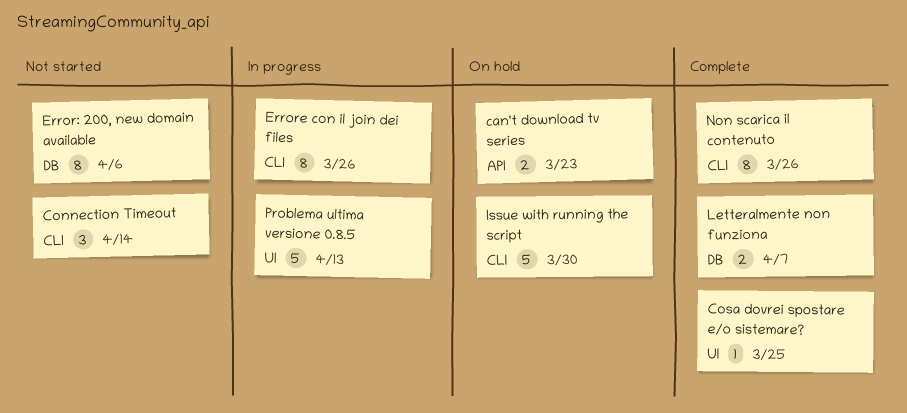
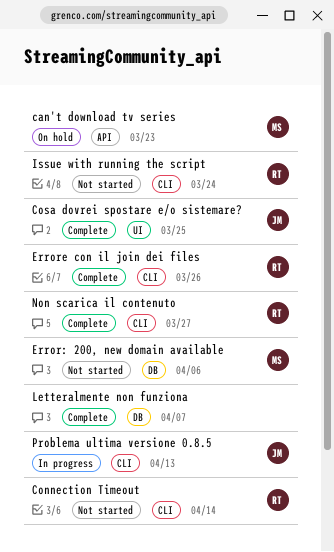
Errore con il join dei files, status: In progress -> Complete
Issue with running the script, status: On hold -> Not started
Issue with running the script, due: Mar 30 -> Mar 24
Non scarica il contenuto, due: Mar 26 -> Mar 27
Problema ultima versione 0.8.5, label: UI -> CLI

